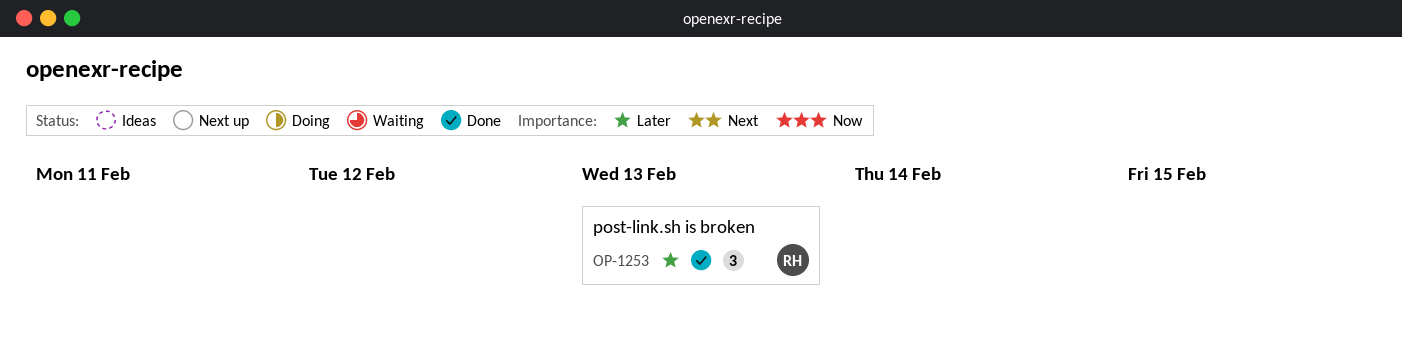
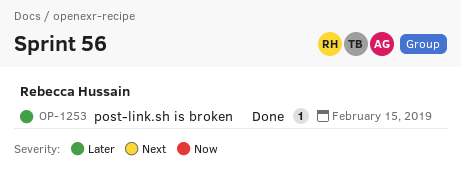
OP-1253, estimate: 3 -> 1
OP-1253, due: Feb 13 -> Feb 15

